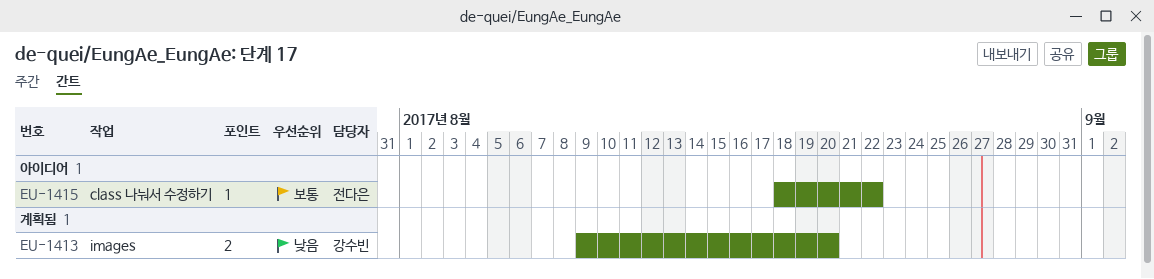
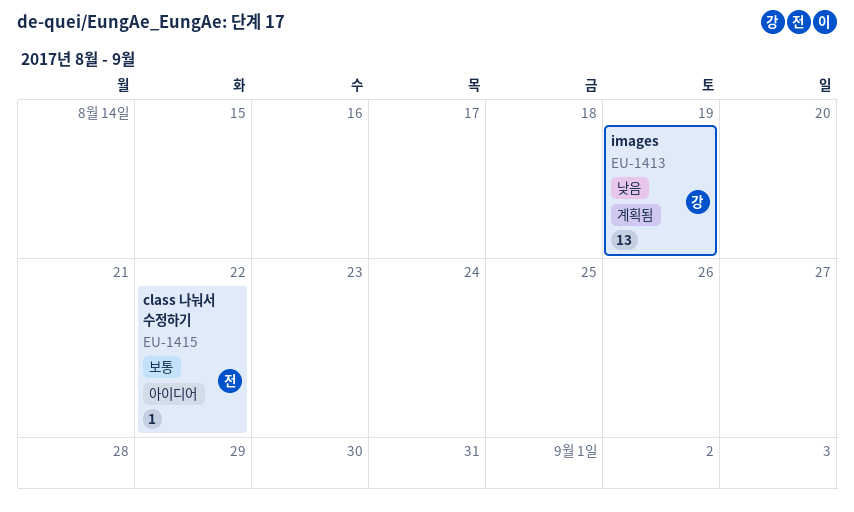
EU-1413, estimate: 2 -> 13
EU-1413, due: Aug 20 -> Aug 19

